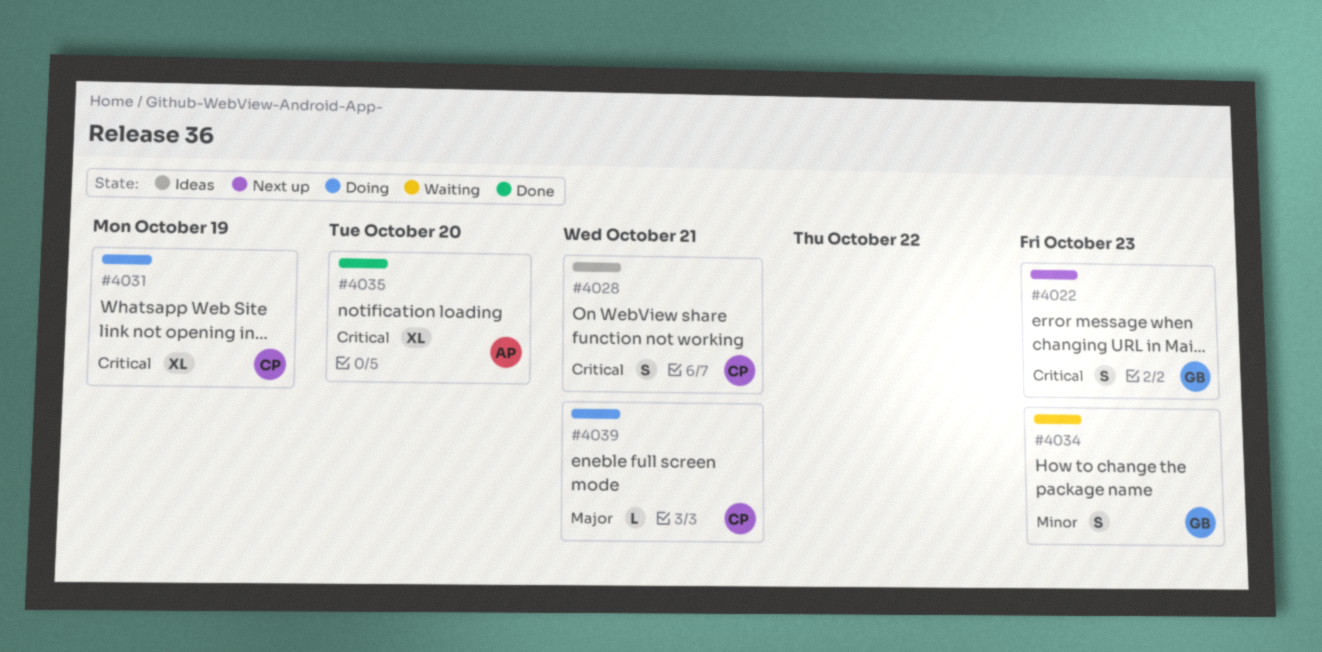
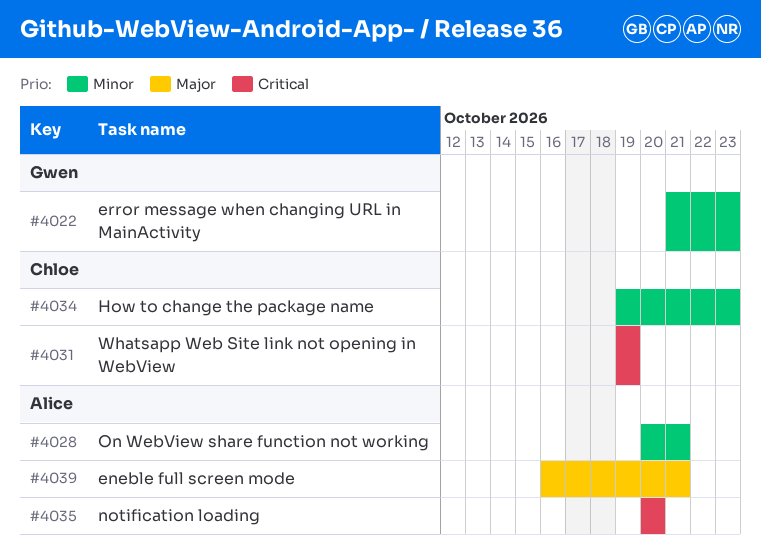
#4022, priority: Critical -> Minor
#4028, owner: Chloe -> Alice
#4028, priority: Critical -> Minor
#4034, owner: Gwen -> Chloe
#4039, owner: Chloe -> Alice

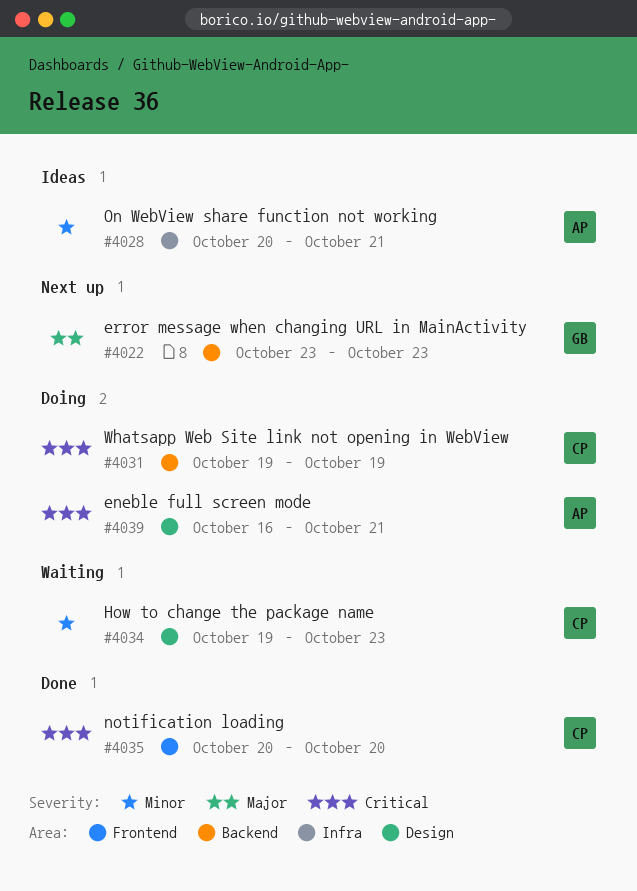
#4022, priority: Minor -> Major
#4022, start: Oct 21 -> Oct 23
#4035, owner: Alice -> Chloe
#4039, priority: Major -> Critical

